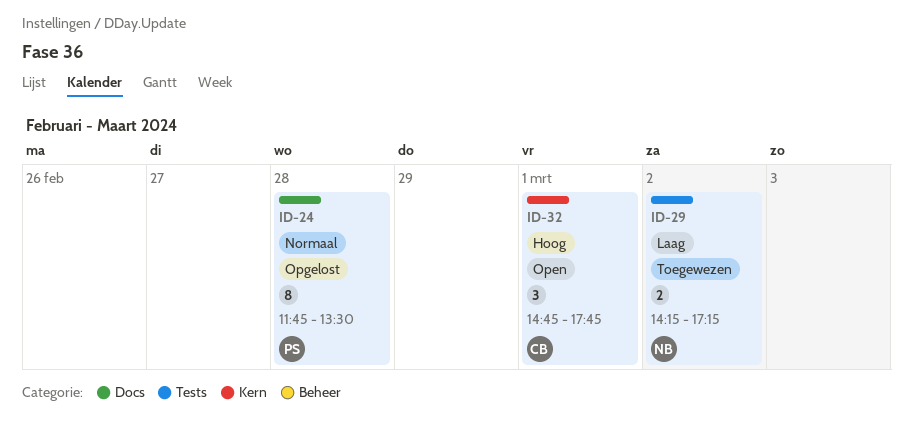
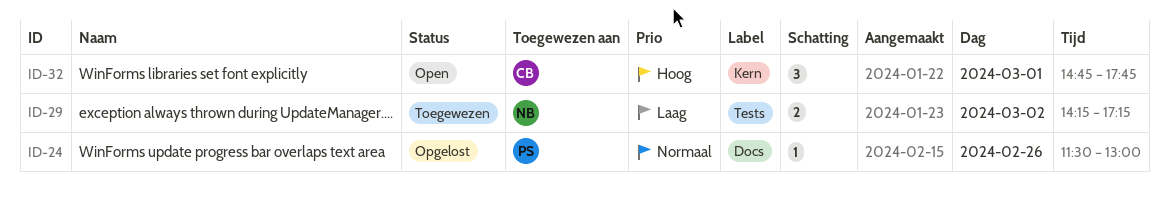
ID-24, estimate: 8 -> 1
ID-24, day: Feb 28 -> Feb 26
ID-24, begins: 11:45 -> 11:30
ID-24, ends: 13:30 -> 13:00

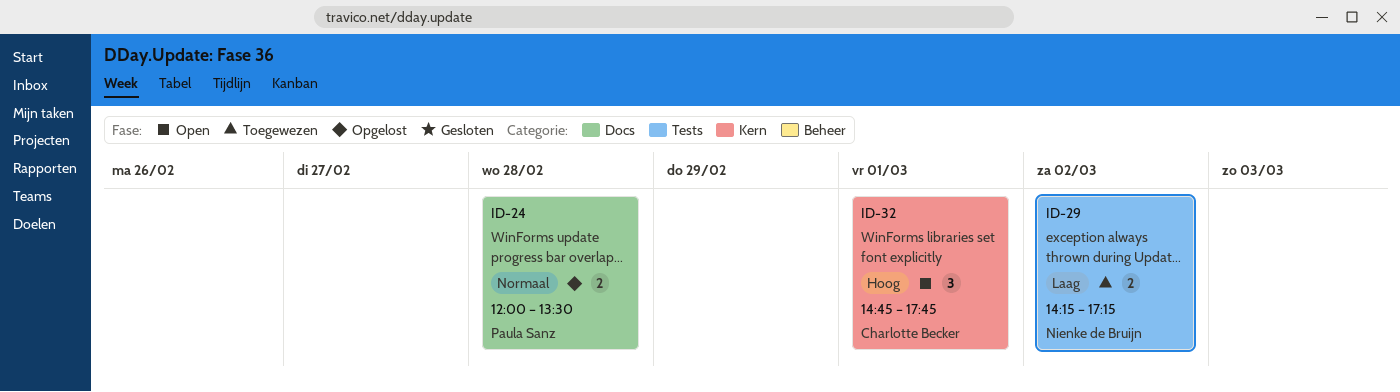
ID-24, estimate: 1 -> 2
ID-24, day: Feb 26 -> Feb 28
ID-24, begins: 11:30 -> 12:00
ID-24, ends: 13:00 -> 13:30

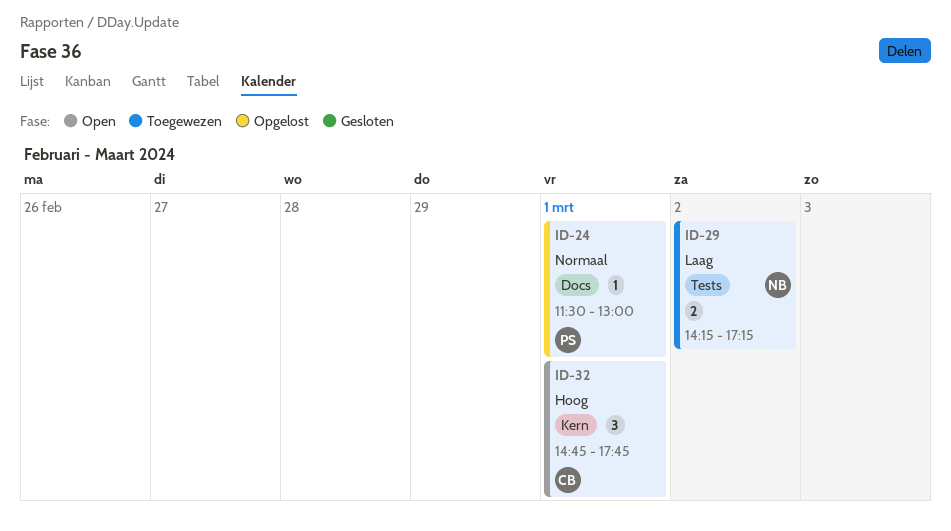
ID-24, estimate: 2 -> 1
ID-24, day: Feb 28 -> Mar 1
ID-24, begins: 12:00 -> 11:30
ID-24, ends: 13:30 -> 13:00

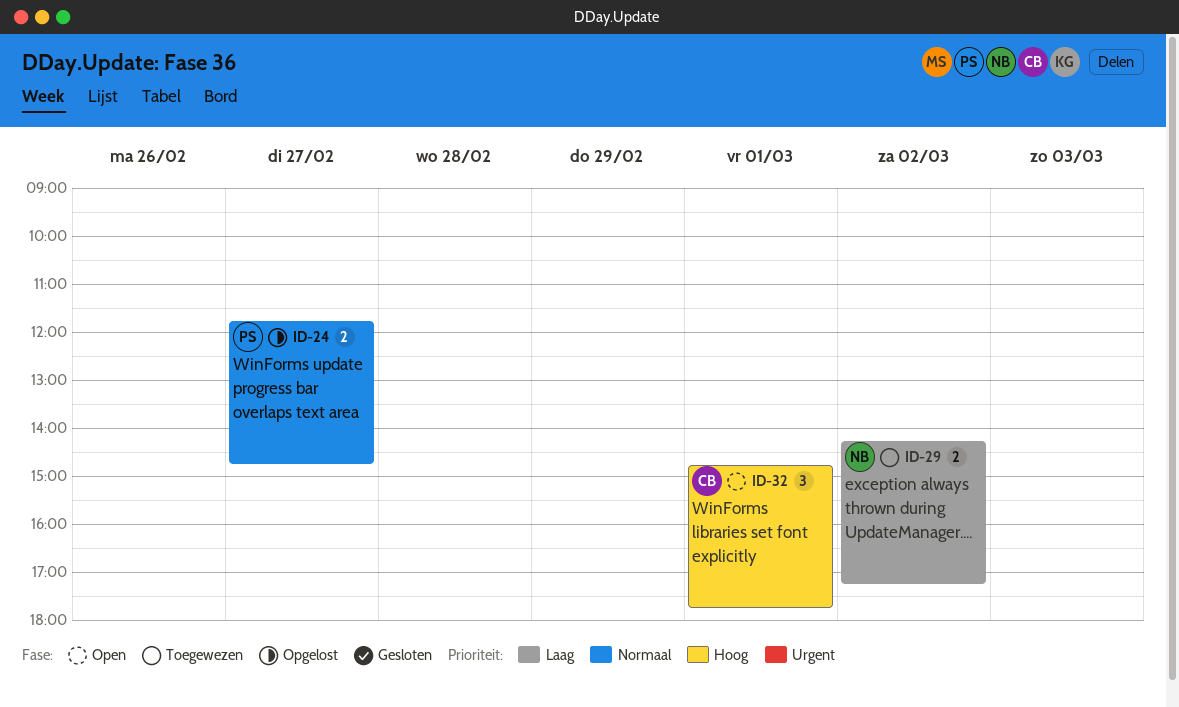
ID-24, estimate: 1 -> 2
ID-24, day: Mar 1 -> Feb 27
ID-24, begins: 11:30 -> 11:45
ID-24, ends: 13:00 -> 14:45

